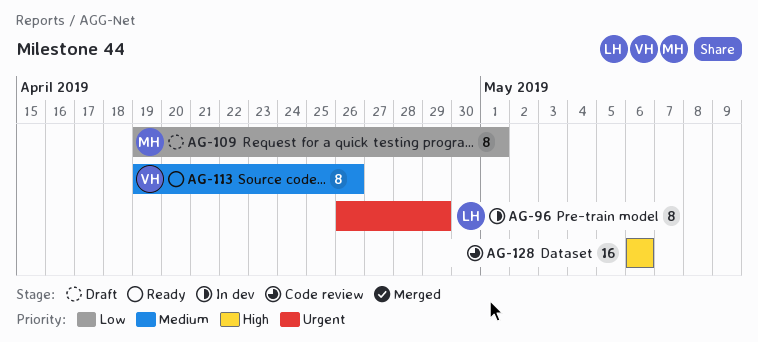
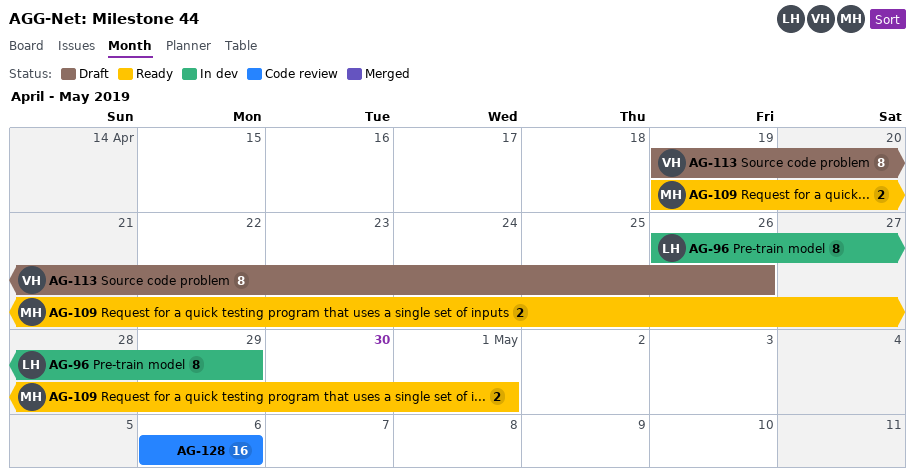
AG-109, status: Draft -> Ready
AG-109, estimate: 8 -> 2
AG-113, status: Ready -> Draft

